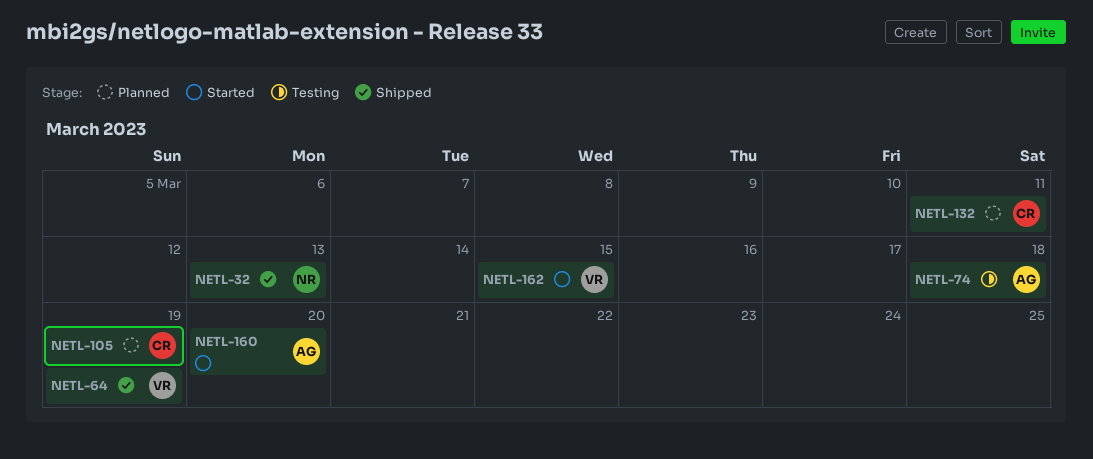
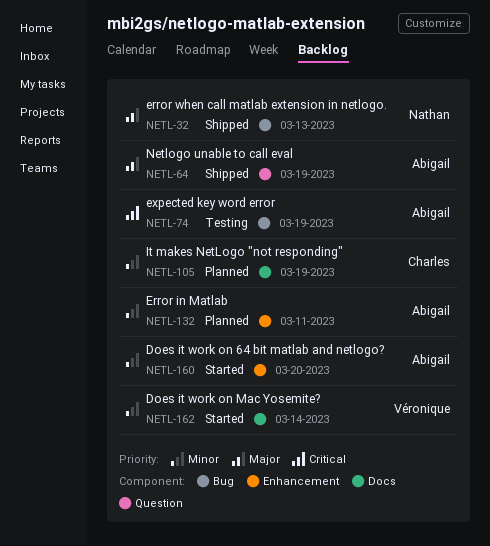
NETL-64, owner: Véronique -> Abigail
NETL-74, due: Mar 18 -> Mar 19
NETL-132, owner: Charles -> Abigail
NETL-162, due: Mar 15 -> Mar 14

